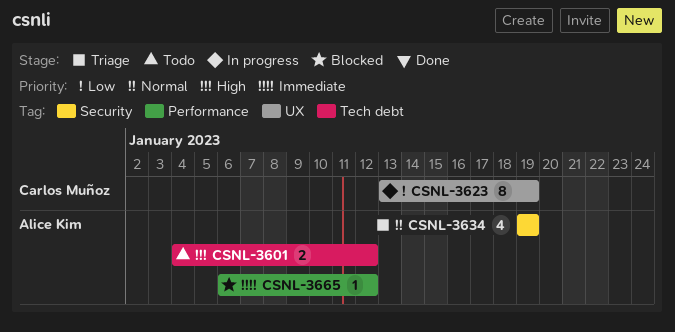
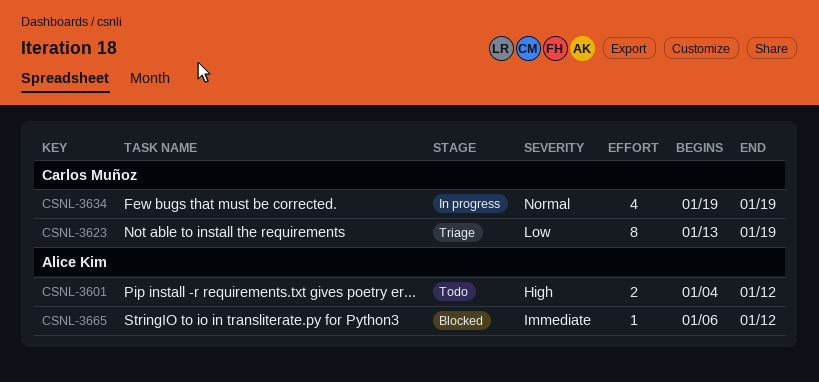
CSNL-3623, status: In progress -> Triage
CSNL-3634, status: Triage -> In progress
CSNL-3634, owner: Alice Kim -> Carlos Muñoz

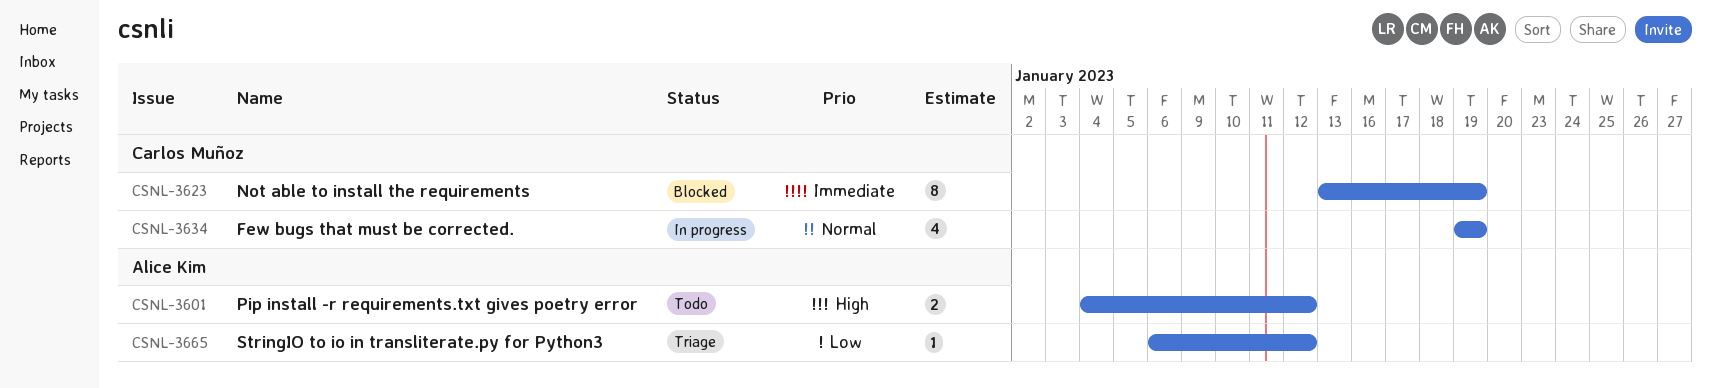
CSNL-3623, status: Triage -> Blocked
CSNL-3623, priority: Low -> Immediate
CSNL-3665, status: Blocked -> Triage
CSNL-3665, priority: Immediate -> Low

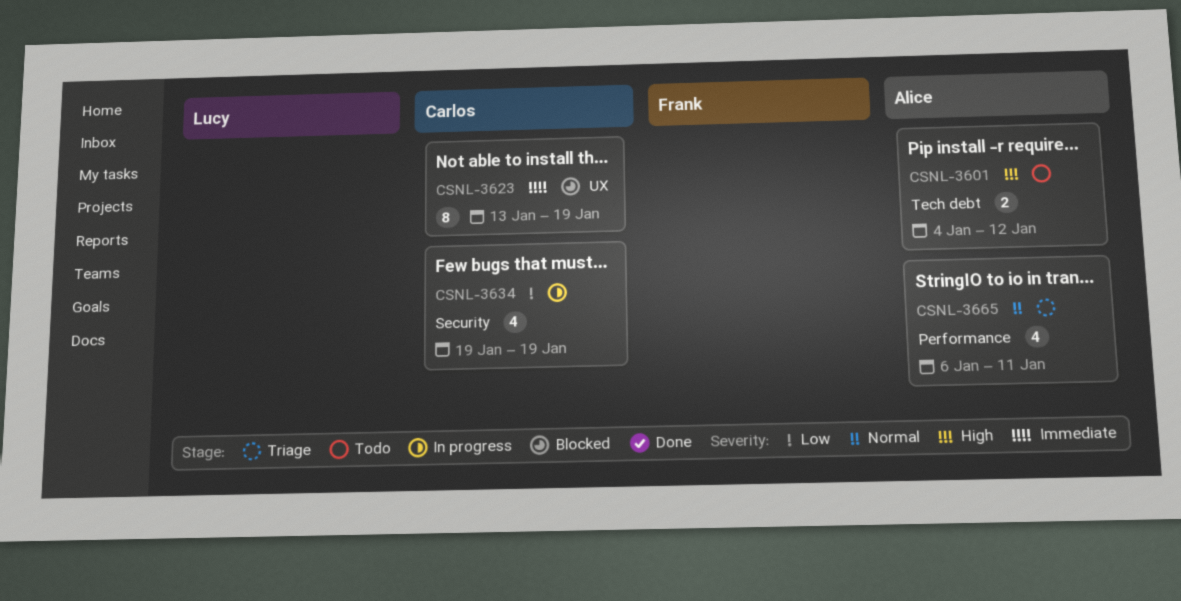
CSNL-3634, priority: Normal -> Low
CSNL-3665, priority: Low -> Normal
CSNL-3665, estimate: 1 -> 4
CSNL-3665, due: Jan 12 -> Jan 11

